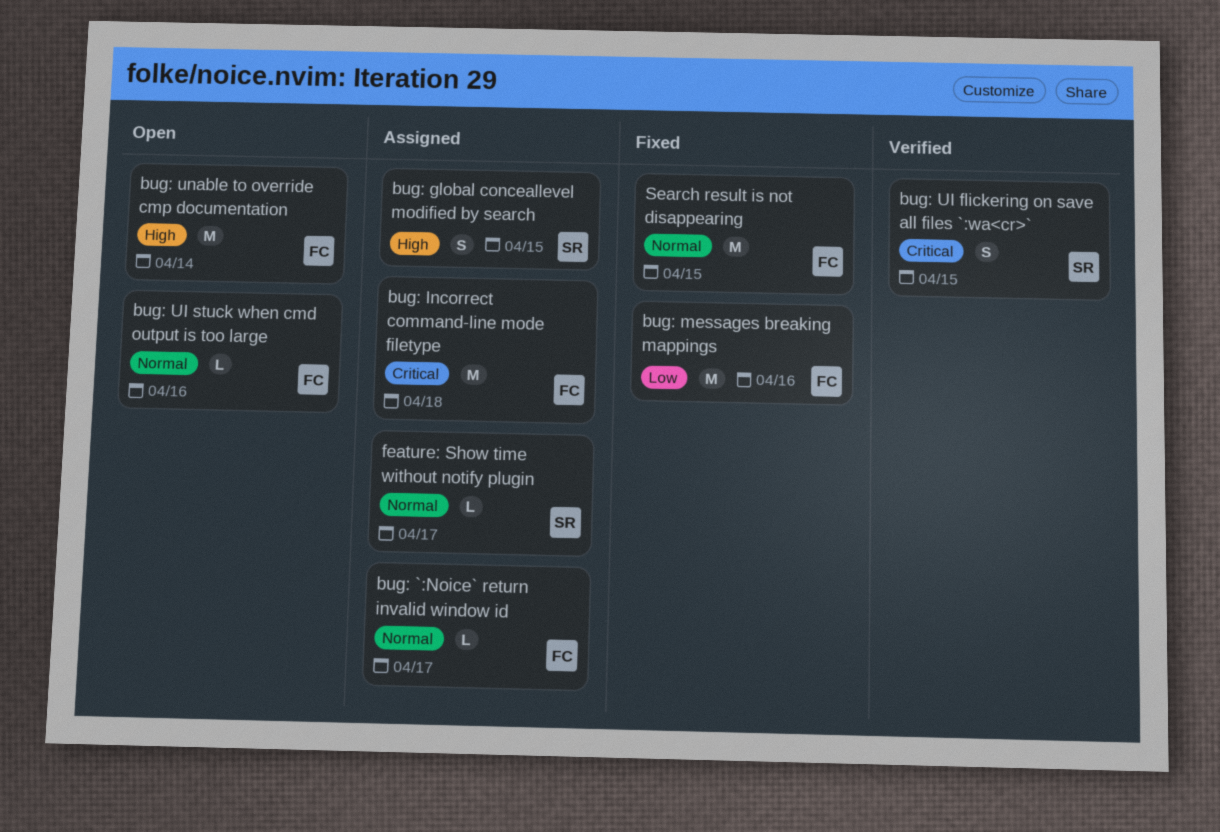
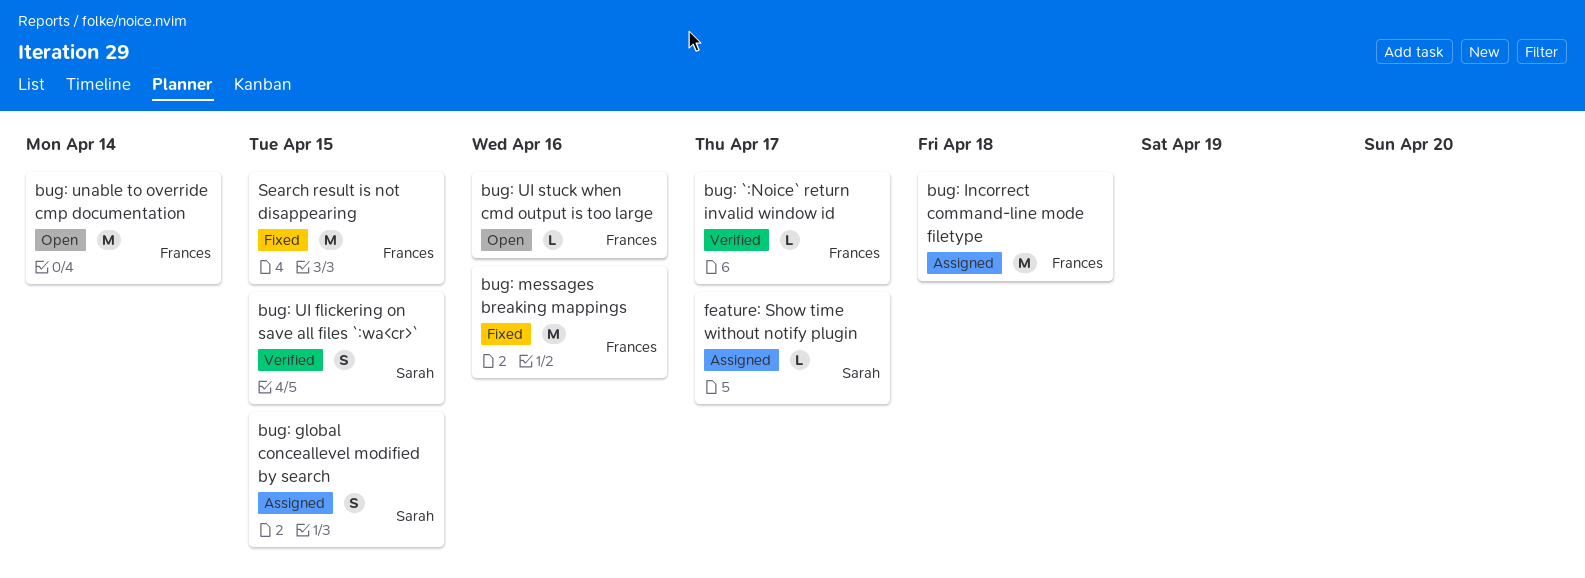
bug: `:Noice` return invalid window id, status: Assigned -> Verified

